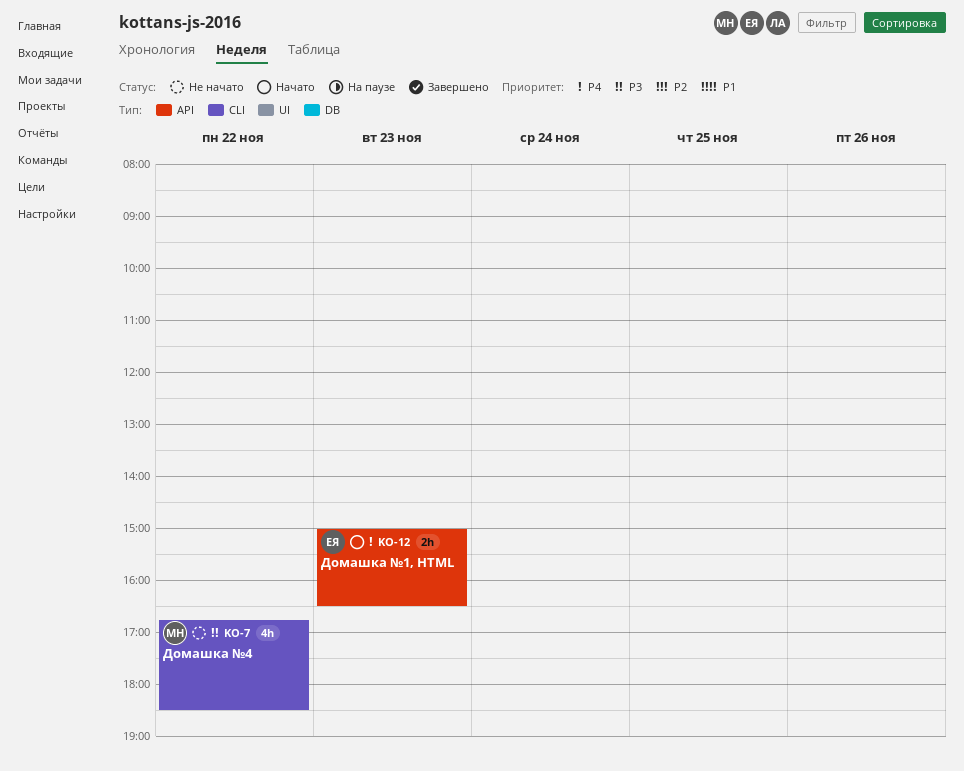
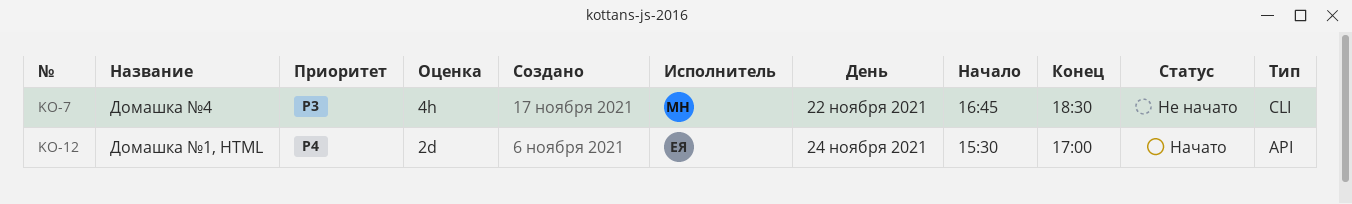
KO-12, estimate: 2h -> 2d
KO-12, day: Nov 23 -> Nov 24
KO-12, begins: 15:00 -> 15:30
KO-12, ends: 16:30 -> 17:00

